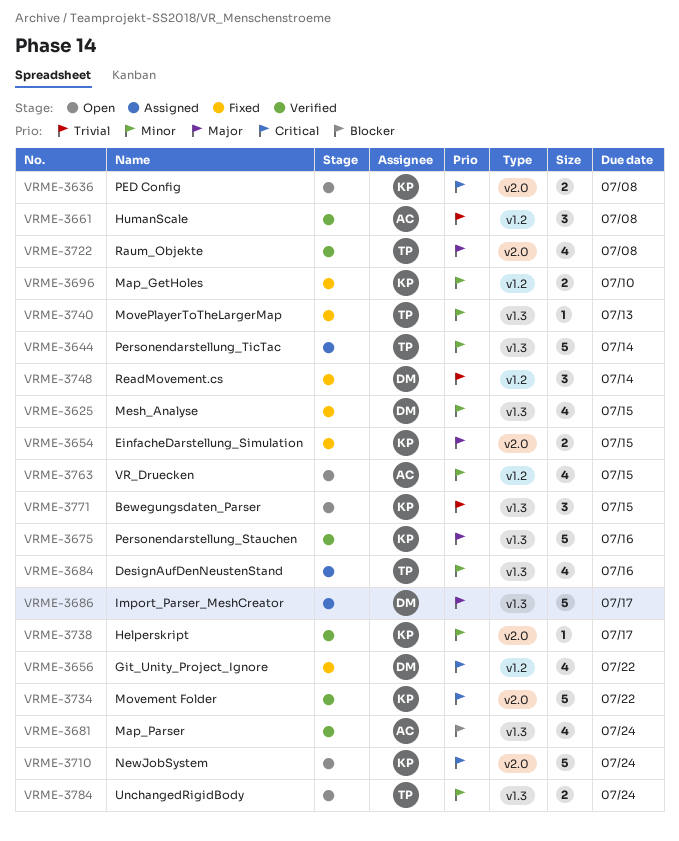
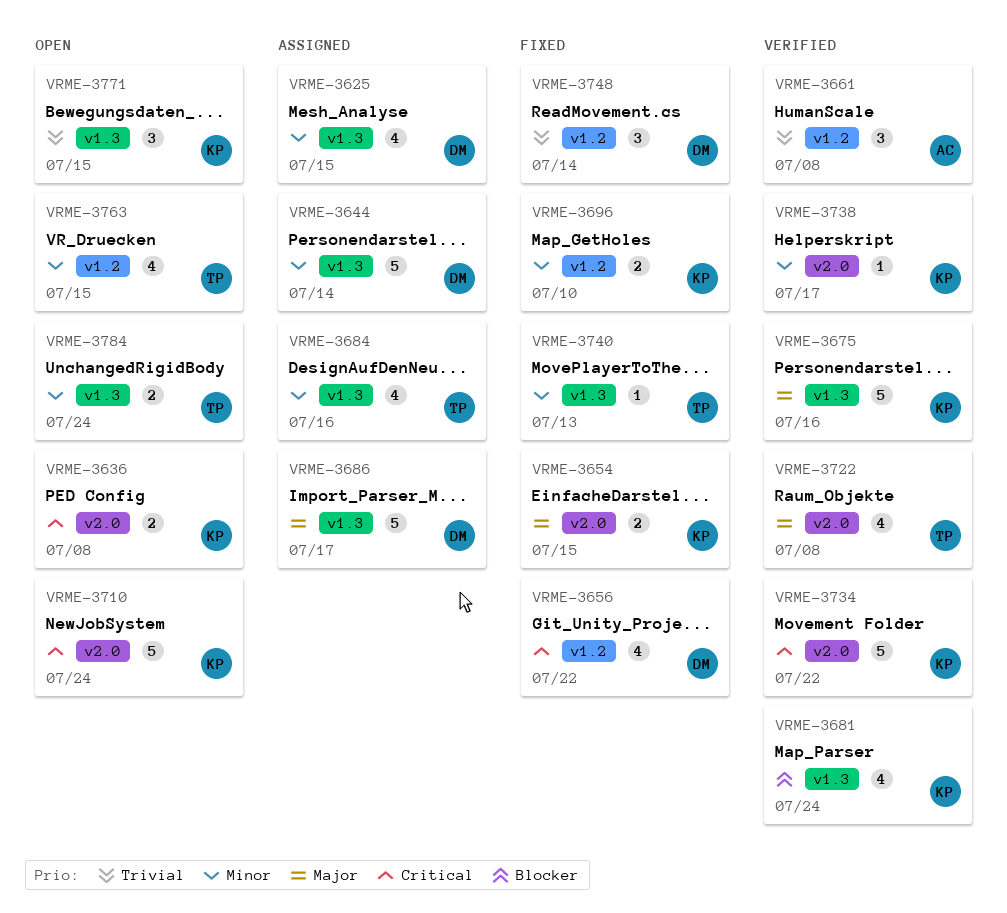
VRME-3625, status: Fixed -> Assigned
VRME-3644, owner: TP -> DM
VRME-3681, owner: AC -> KP
VRME-3763, owner: AC -> TP

